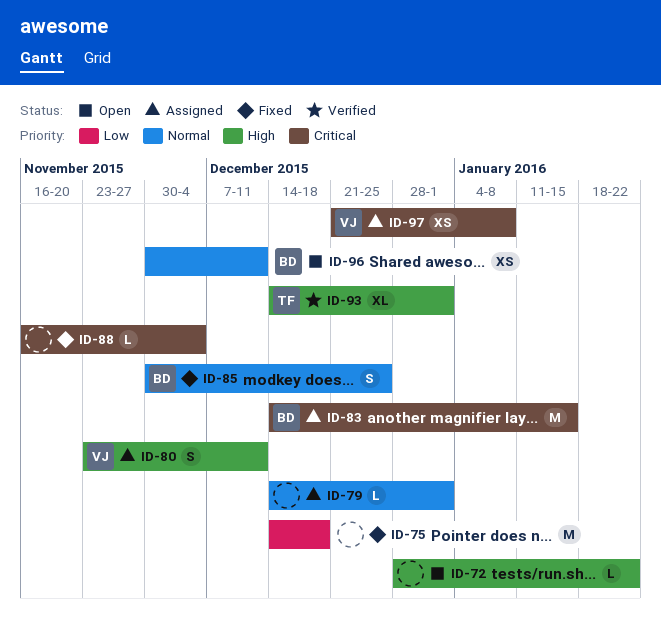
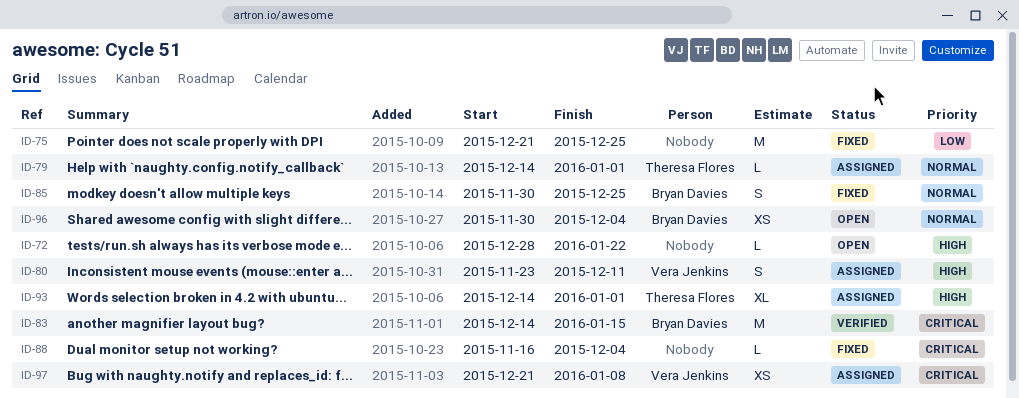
ID-75, start: Dec 14 -> Dec 21
ID-75, due: Dec 18 -> Dec 25
ID-79, owner: none -> Theresa Flores
ID-83, status: Assigned -> Verified
ID-93, status: Verified -> Assigned
ID-96, due: Dec 11 -> Dec 4

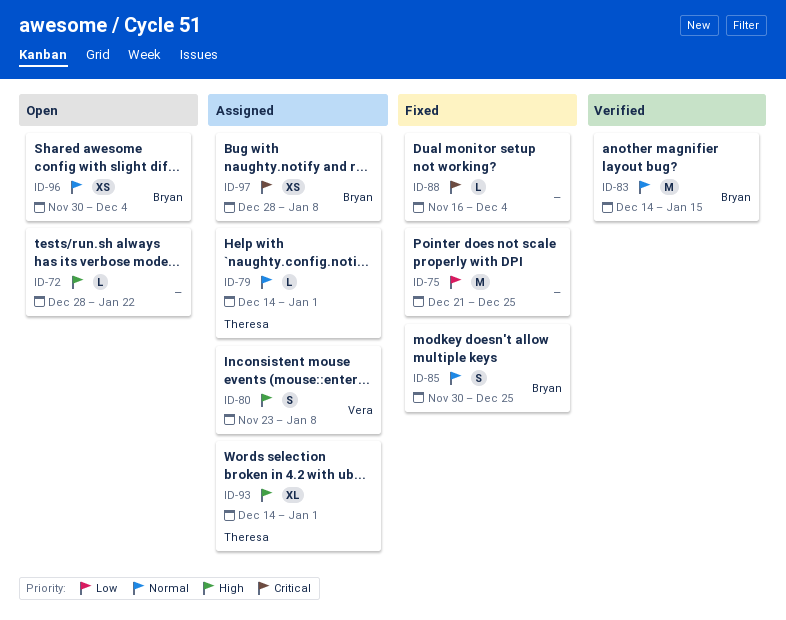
ID-80, due: Dec 11 -> Jan 8
ID-83, priority: Critical -> Normal
ID-97, owner: Vera Jenkins -> Bryan Davies
ID-97, start: Dec 21 -> Dec 28

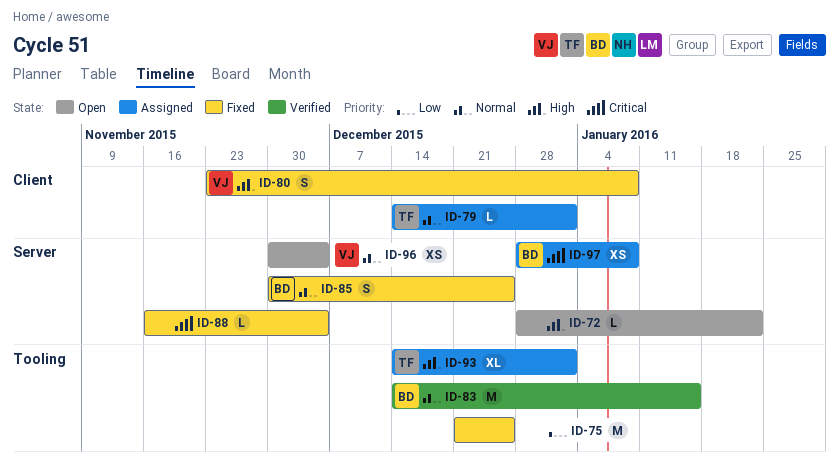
ID-80, status: Assigned -> Fixed
ID-96, owner: Bryan -> Vera

